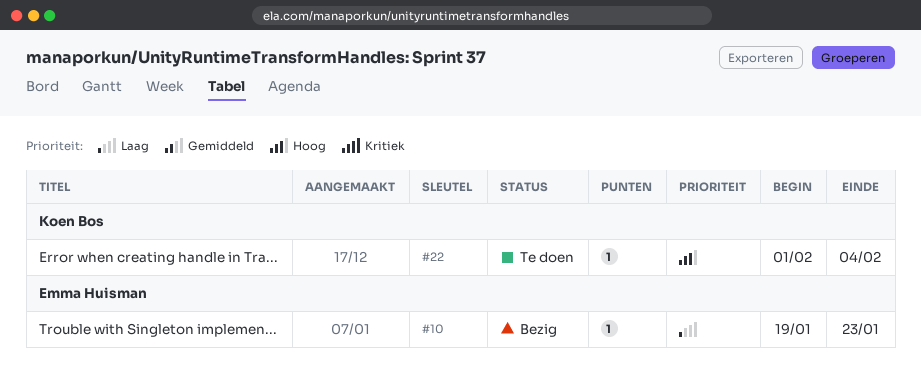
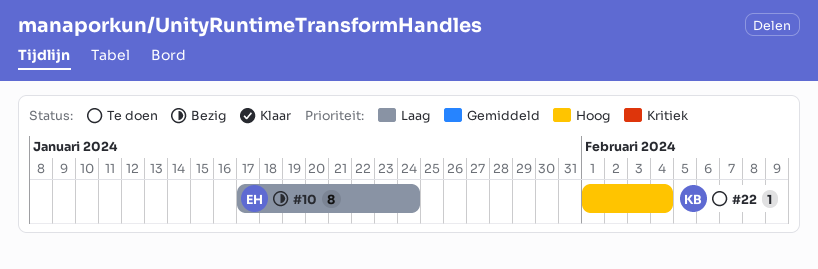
#10, estimate: 1 -> 8
#10, start: Jan 19 -> Jan 17
#10, due: Jan 23 -> Jan 24

